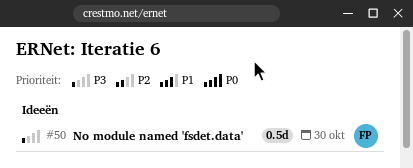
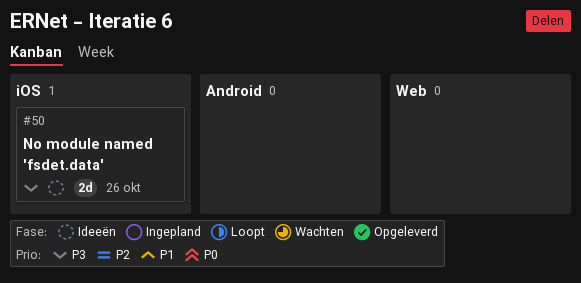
#50, estimate: 0.5d -> 2d
#50, due: Oct 30 -> Oct 26

